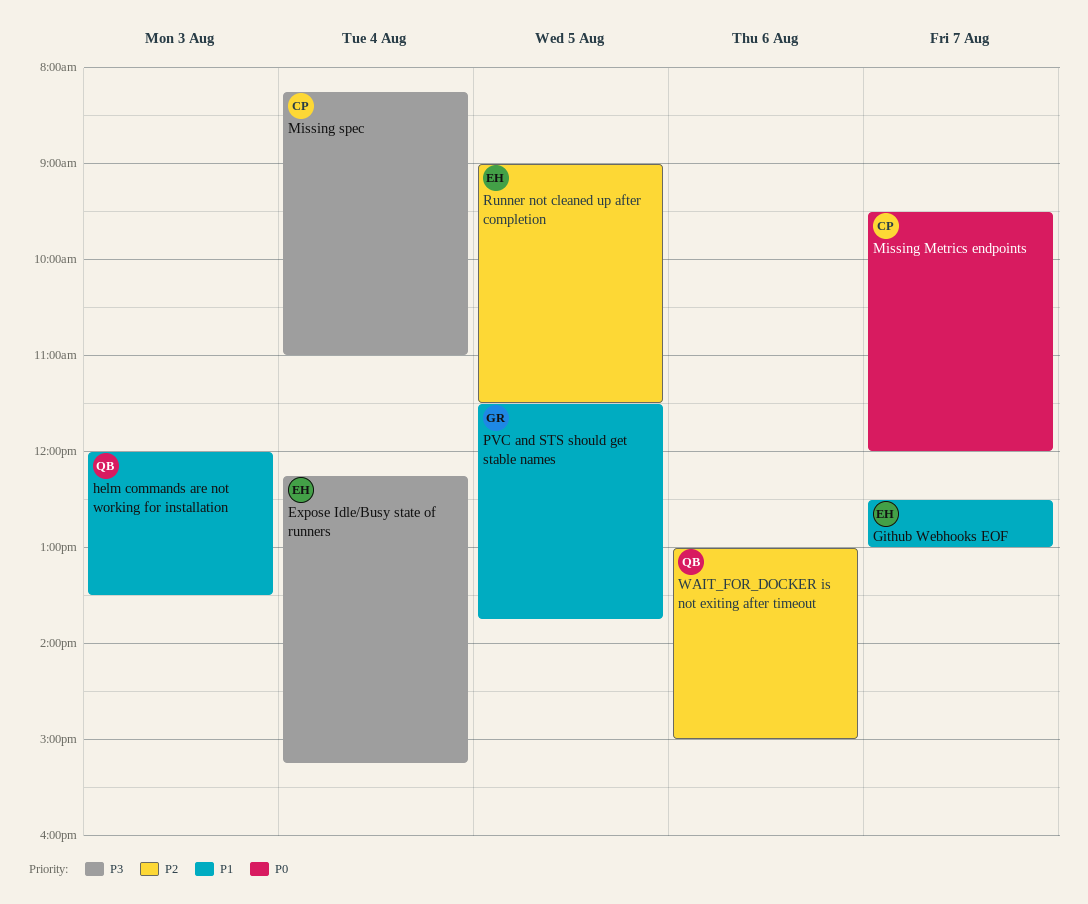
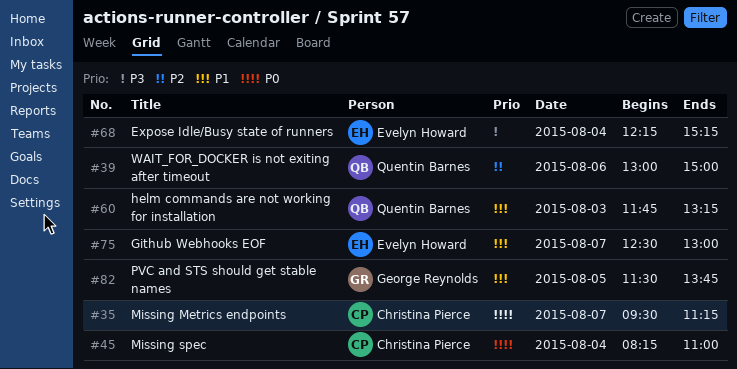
helm commands are not working for installation, begins: 12:00 -> 11:45
helm commands are not working for installation, ends: 13:30 -> 13:15
Missing Metrics endpoints, ends: 12:00 -> 11:15
Missing spec, priority: P3 -> P0
Runner not cleaned up after completion: present -> none

